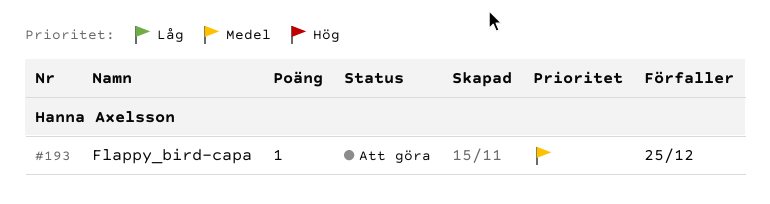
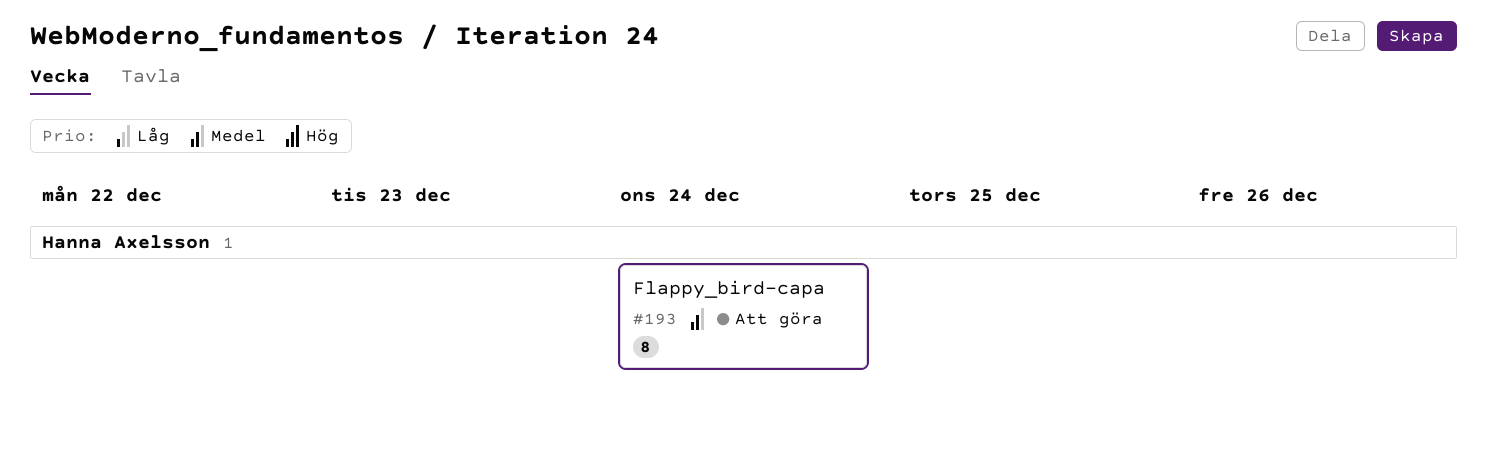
#193, estimate: 1 -> 8
#193, due: Dec 25 -> Dec 24

